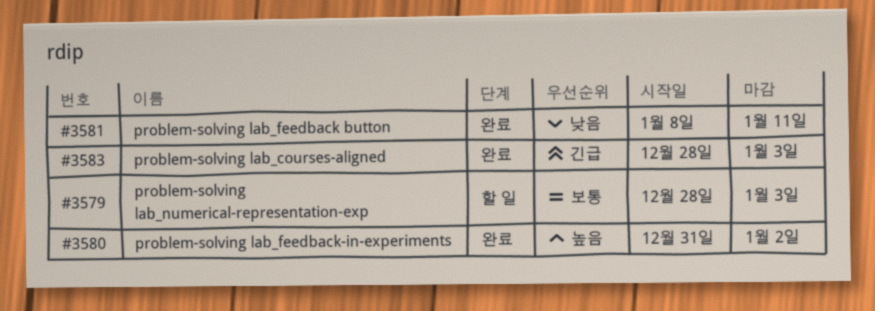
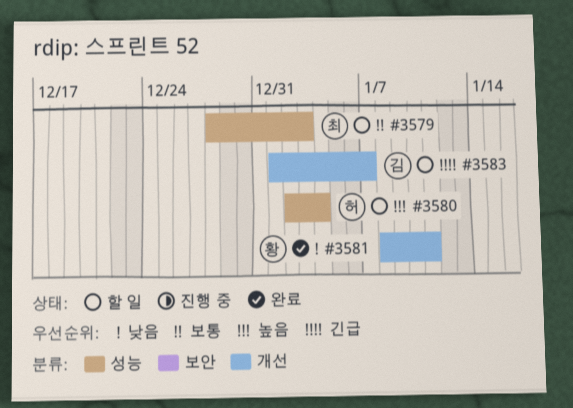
#3580, status: 완료 -> 할 일
#3580, start: Dec 31 -> Jan 2
#3580, due: Jan 2 -> Jan 4
#3583, status: 완료 -> 할 일
#3583, start: Dec 28 -> Jan 1
#3583, due: Jan 3 -> Jan 7

